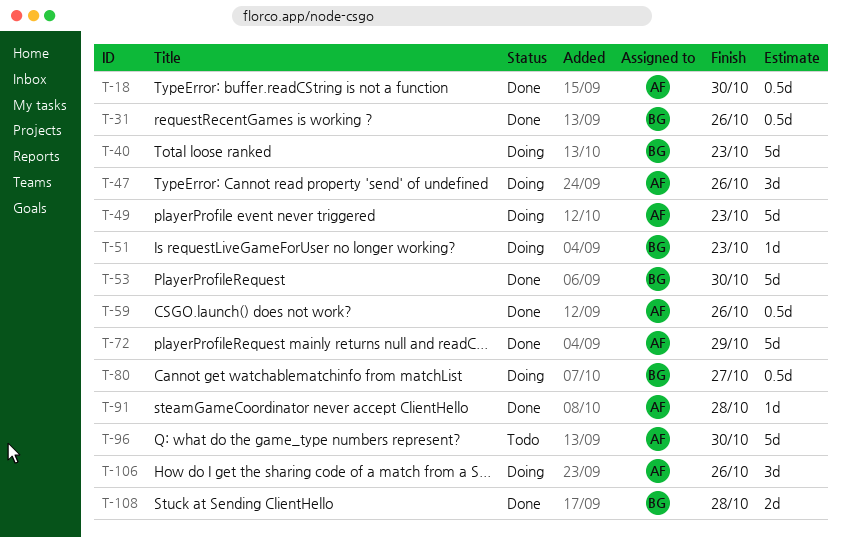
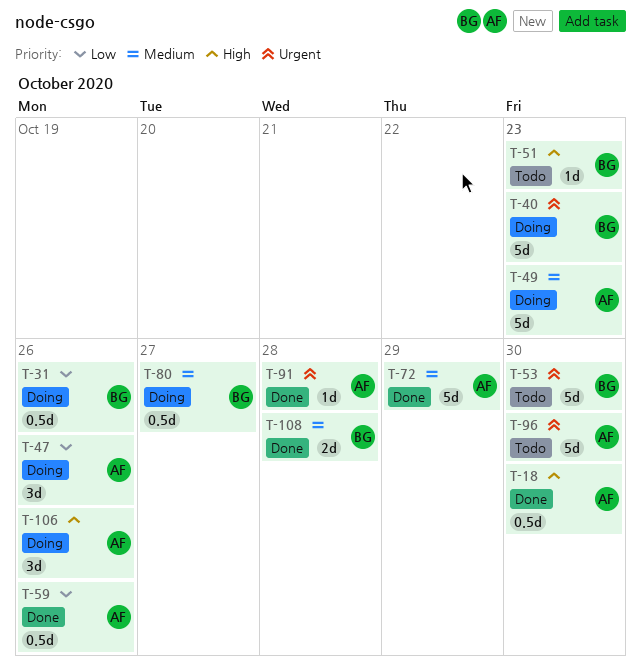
T-31, status: Done -> Doing
T-51, status: Doing -> Todo
T-53, status: Done -> Todo

